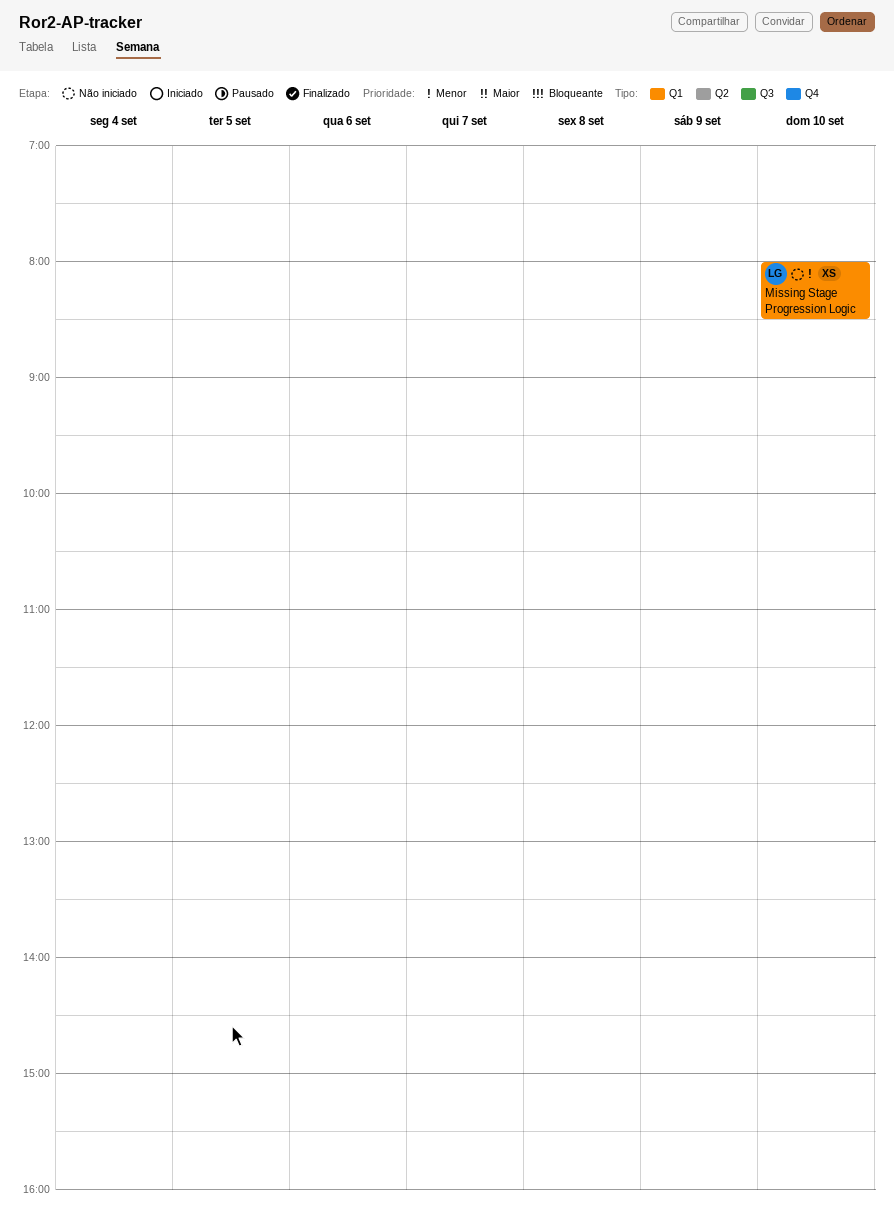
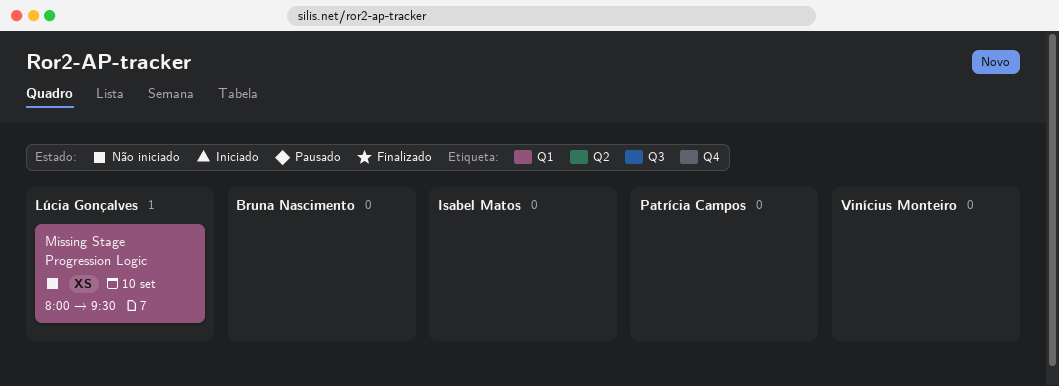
Missing Stage Progression Logic, ends: 08:30 -> 09:30

